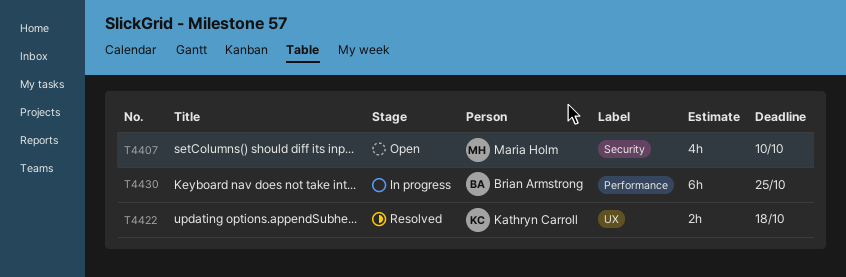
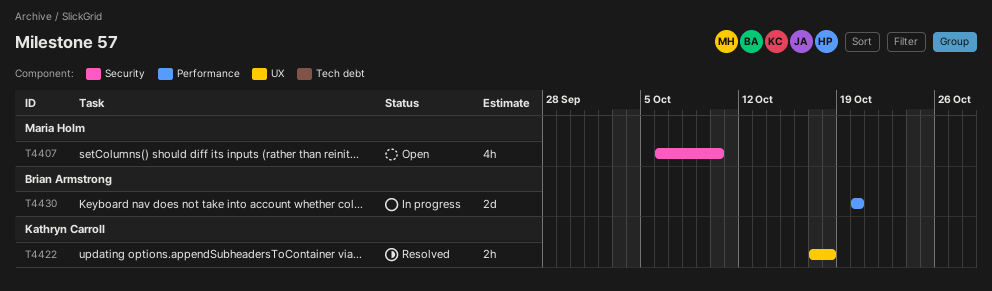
T4430, estimate: 6h -> 2d
T4430, due: Oct 25 -> Oct 20

